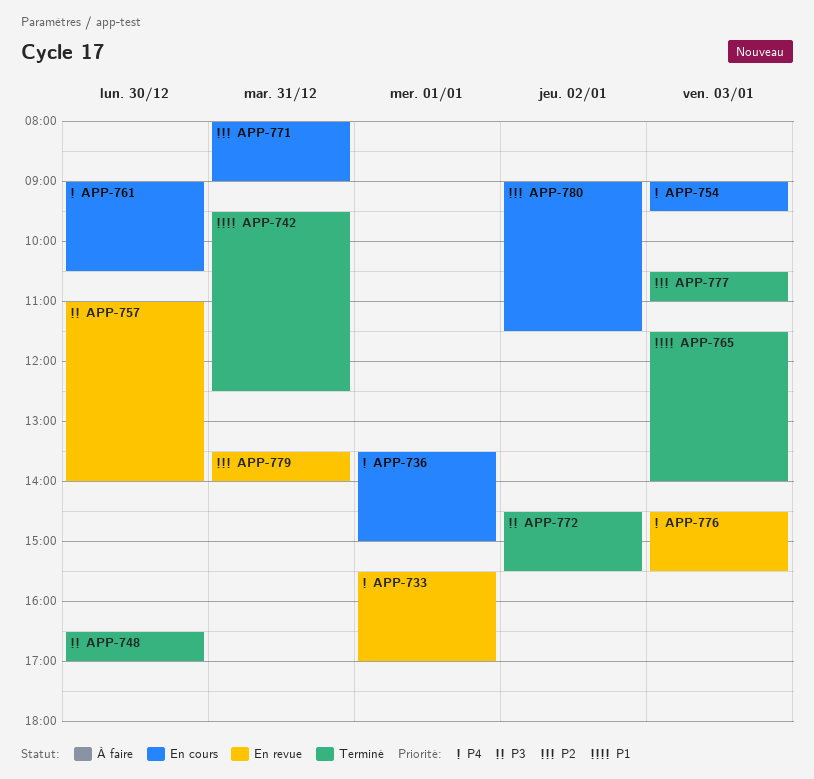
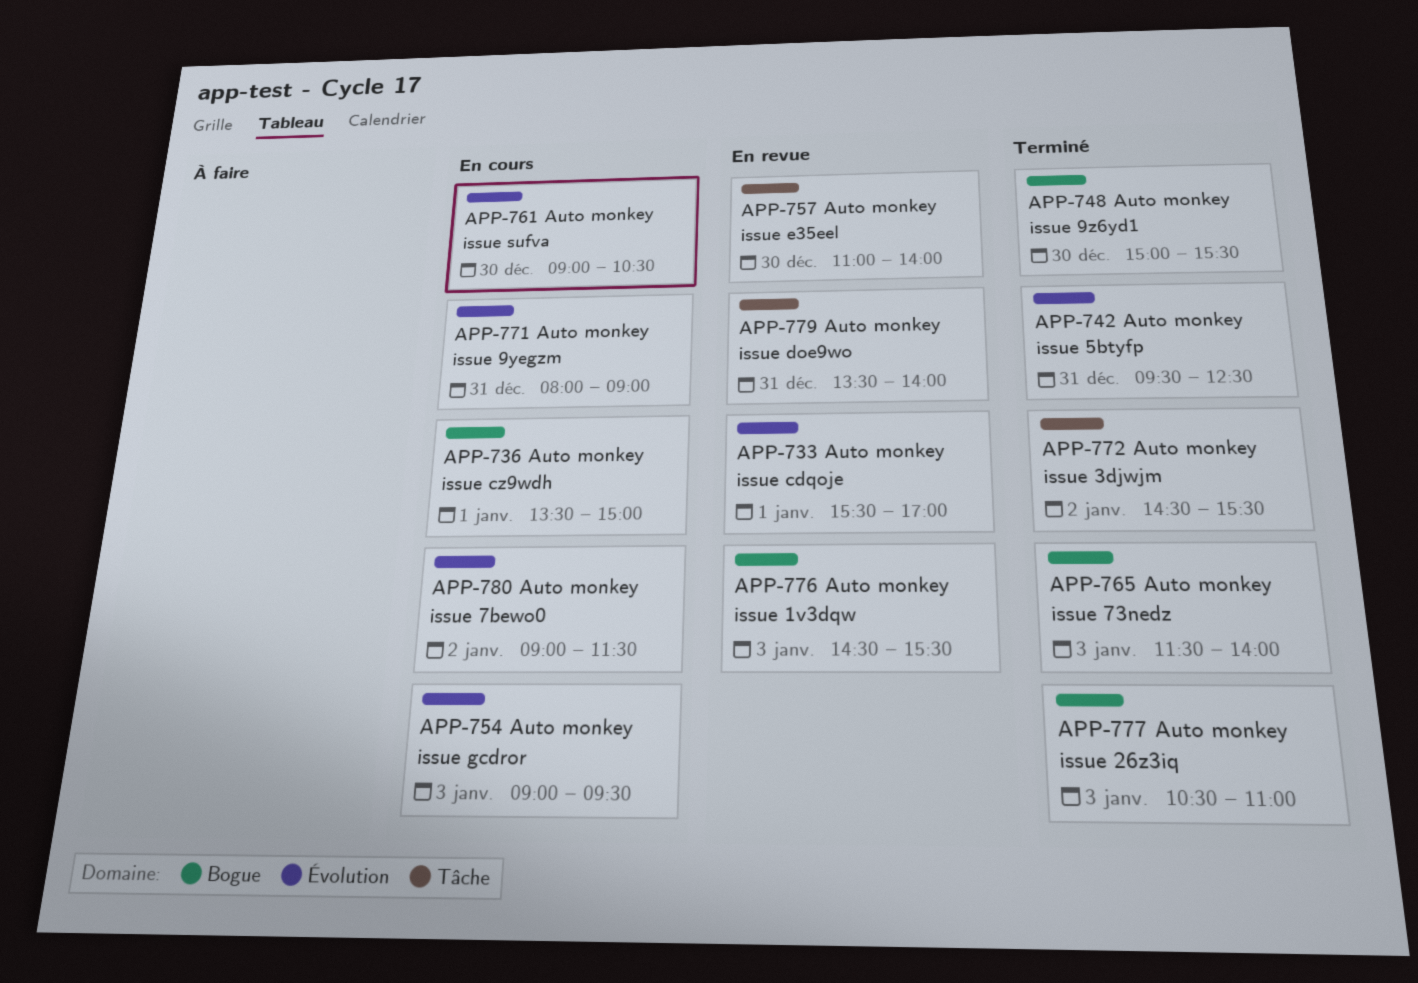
APP-748, begins: 16:30 -> 15:00
APP-748, ends: 17:00 -> 15:30

